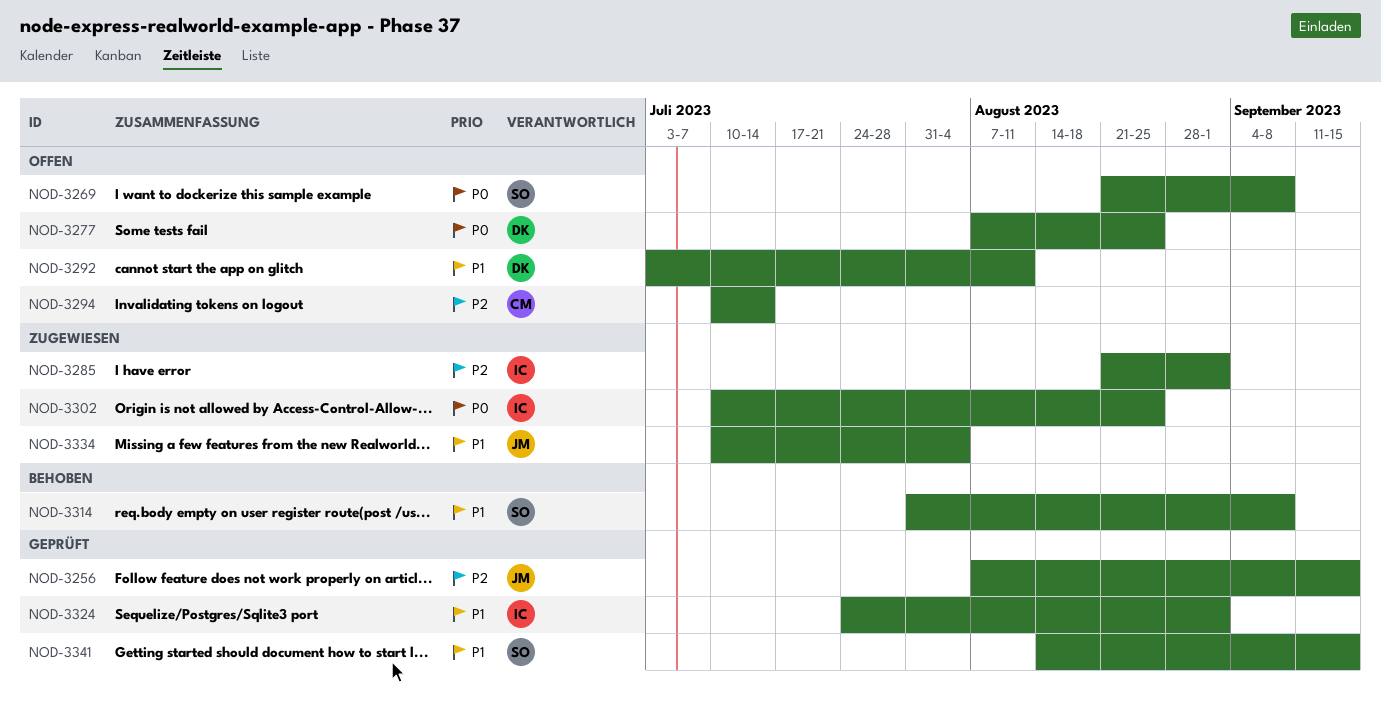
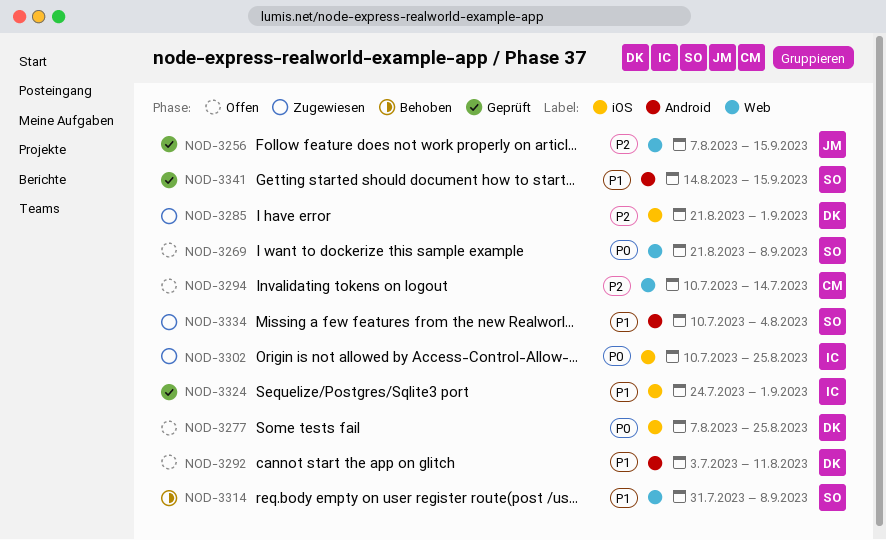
NOD-3285, owner: IC -> DK
NOD-3334, owner: JM -> SO

